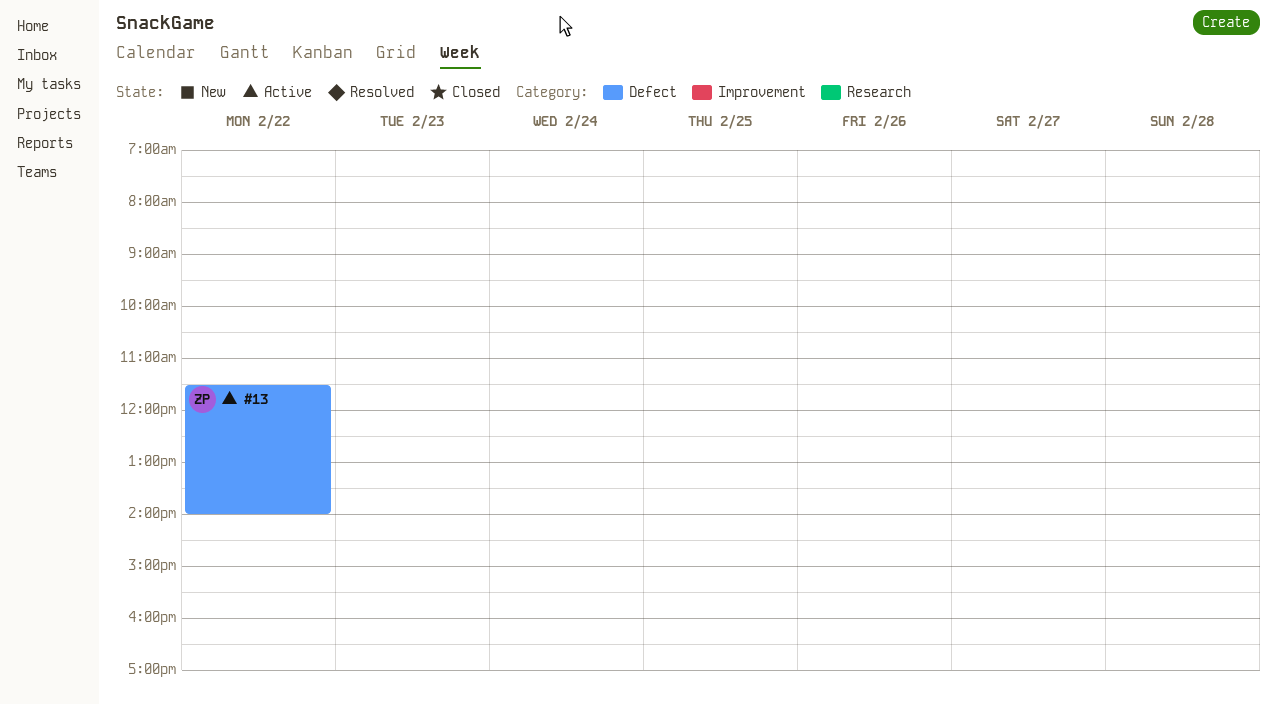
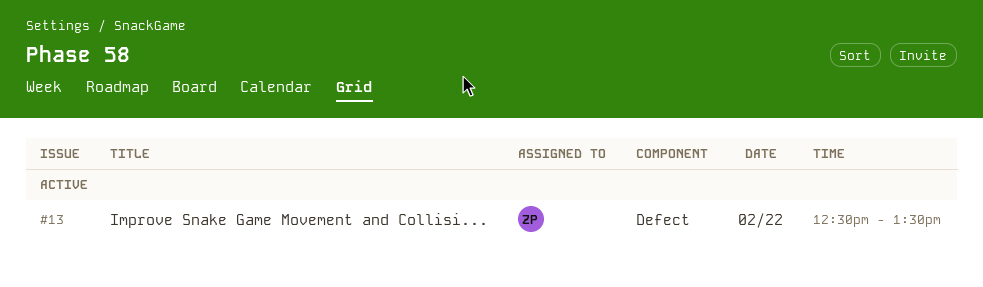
#13, begins: 11:30 -> 12:30
#13, ends: 14:00 -> 13:30

